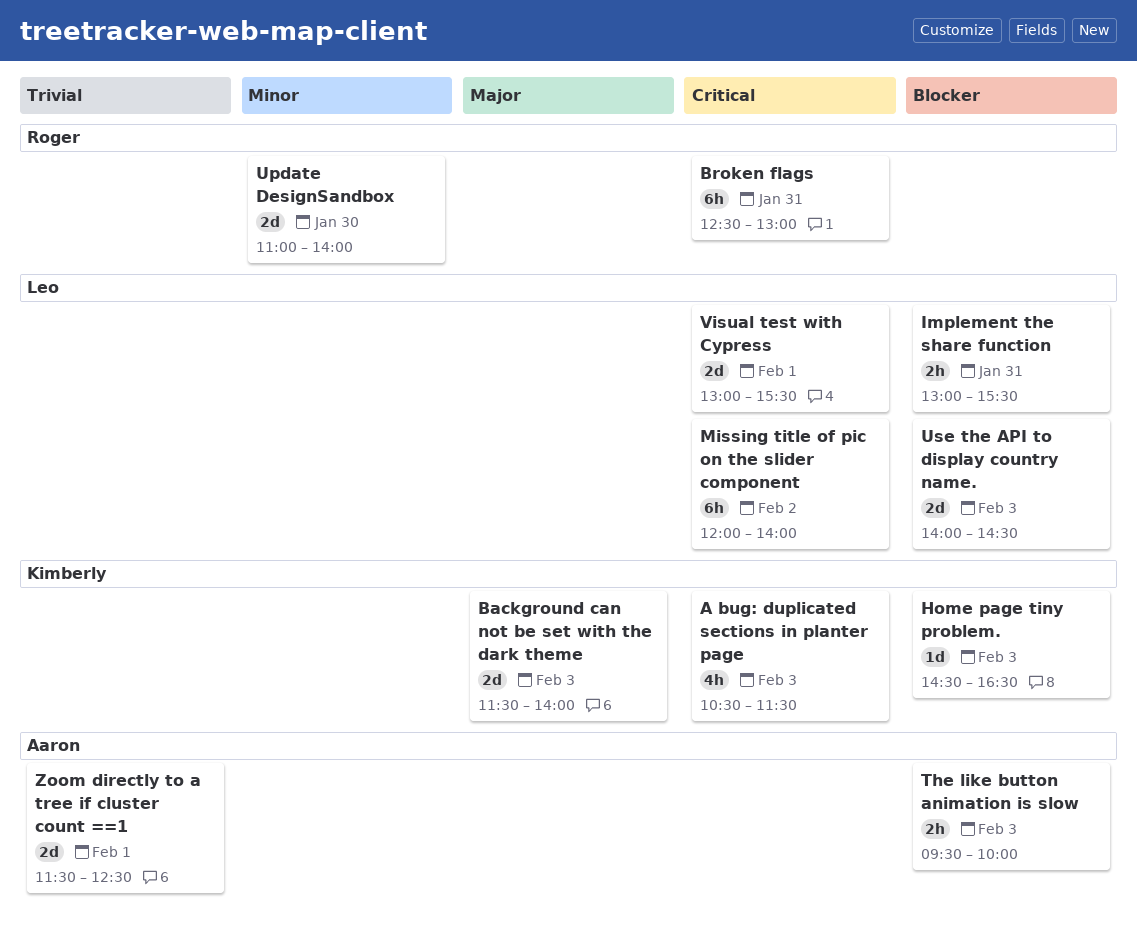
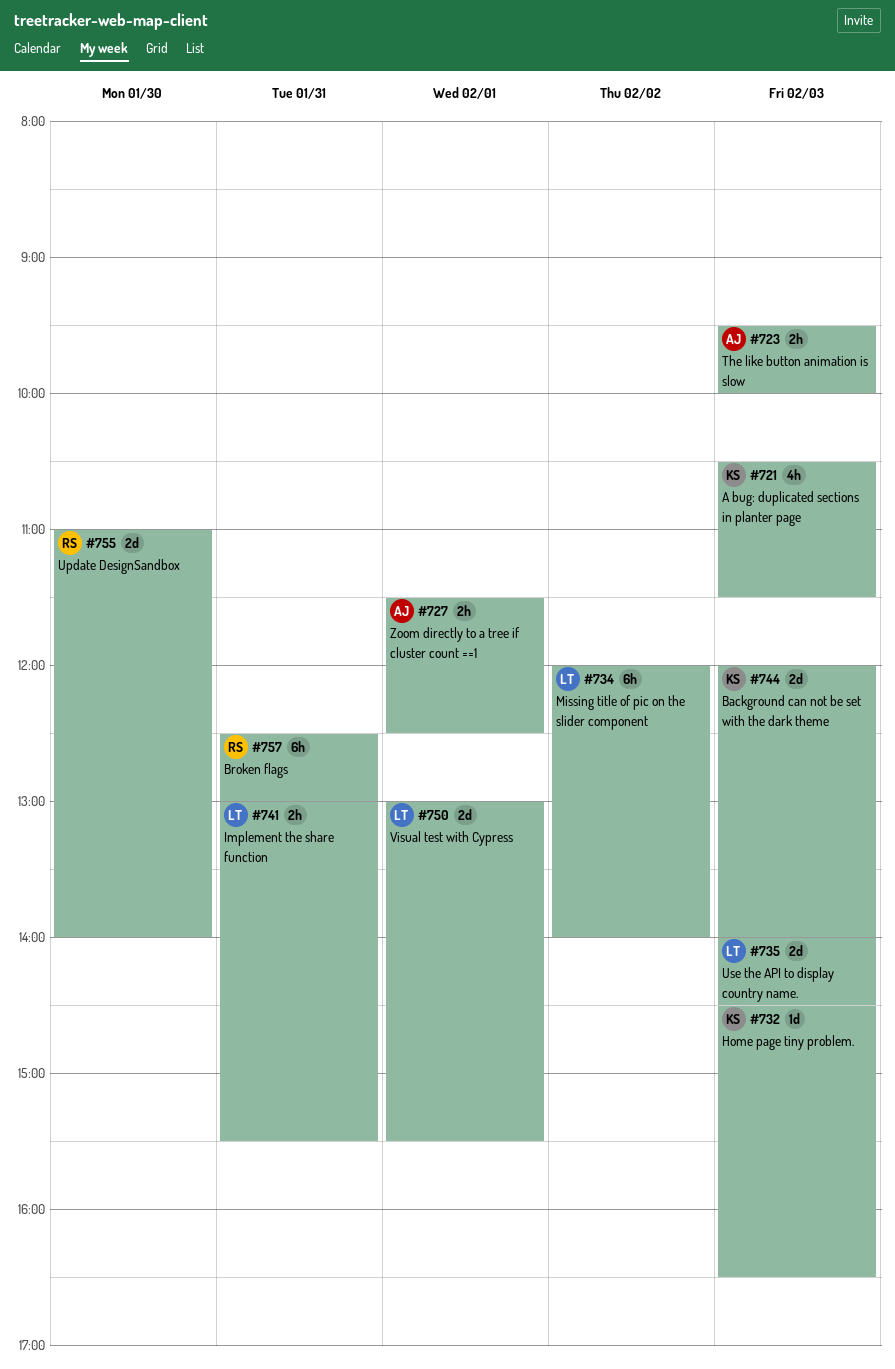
Background can not be set with the dark theme, begins: 11:30 -> 12:00
Zoom directly to a tree if cluster count ==1, estimate: 2d -> 2h

